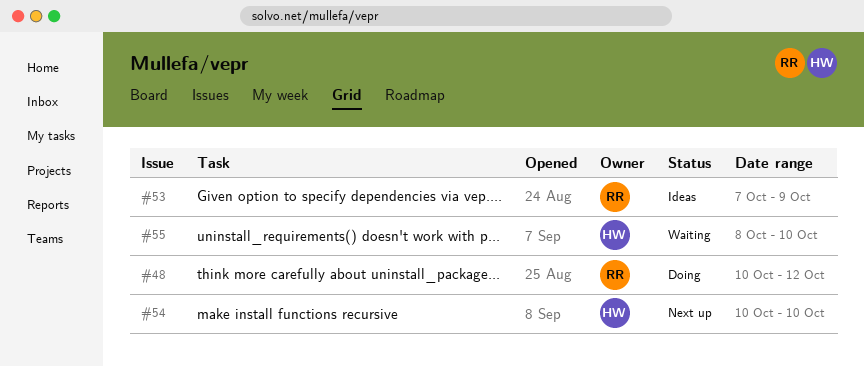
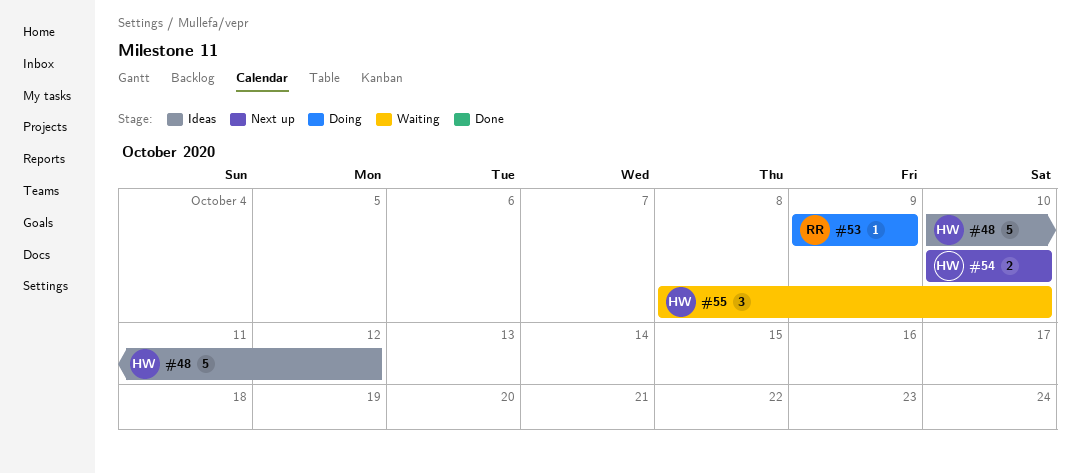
#48, status: Doing -> Ideas
#48, owner: RR -> HW
#53, status: Ideas -> Doing
#53, start: Oct 7 -> Oct 9

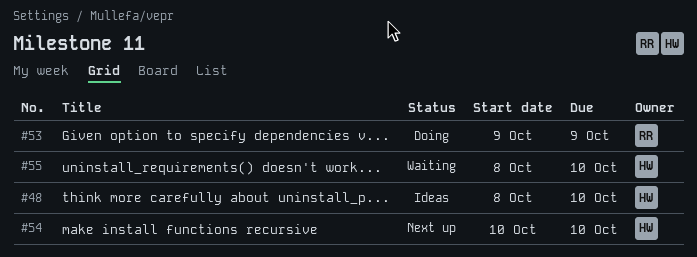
#48, start: Oct 10 -> Oct 8
#48, due: Oct 12 -> Oct 10

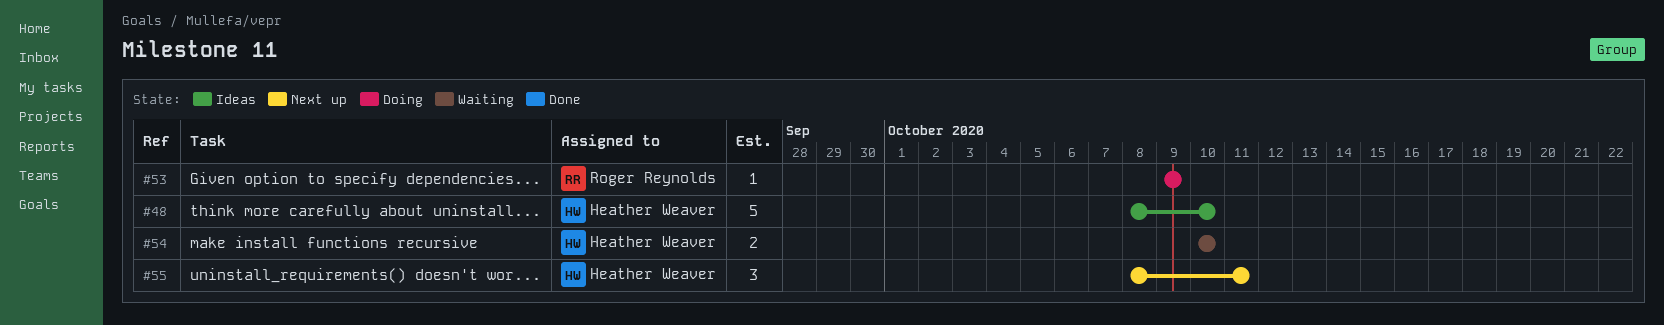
#54, status: Next up -> Waiting
#55, status: Waiting -> Next up
#55, due: Oct 10 -> Oct 11

